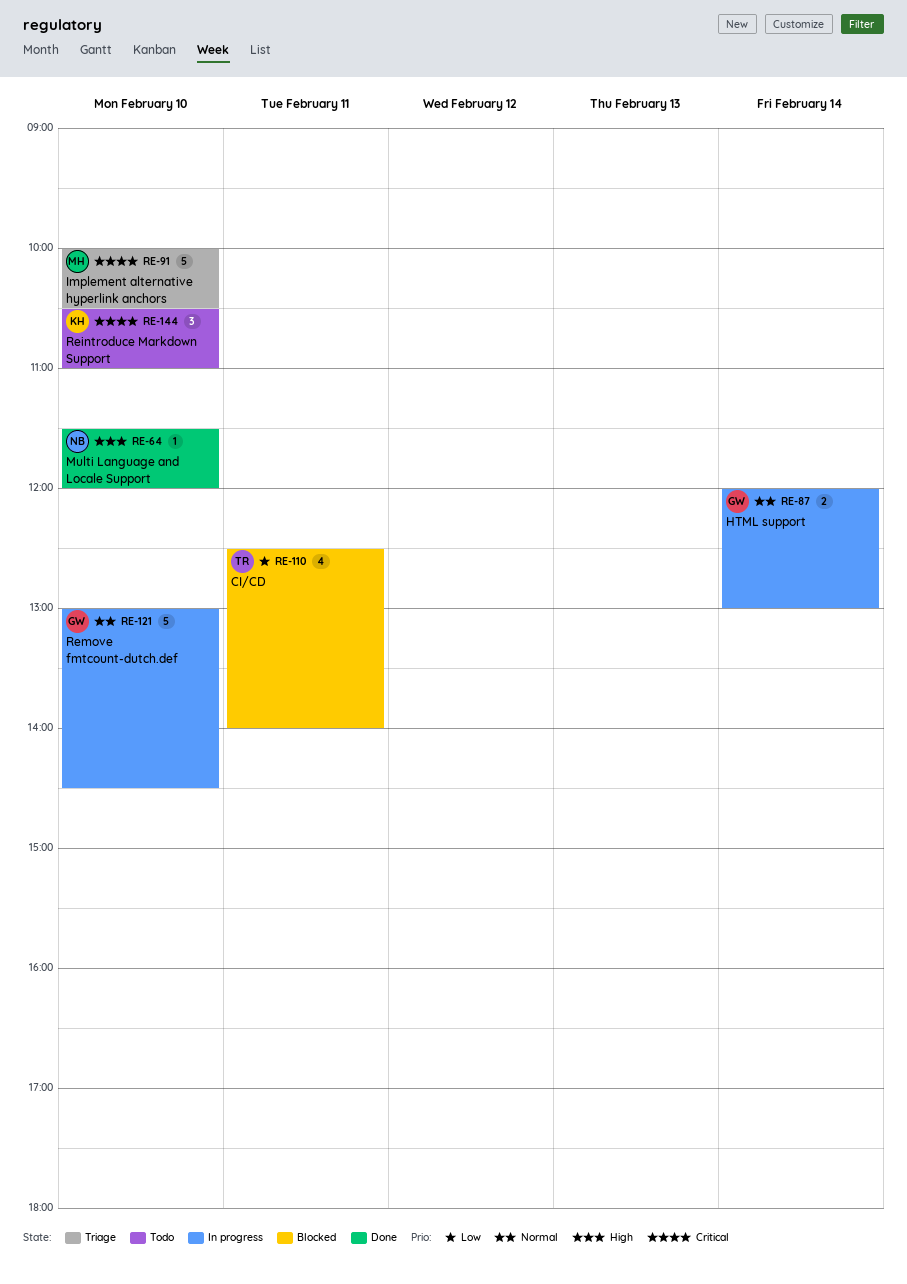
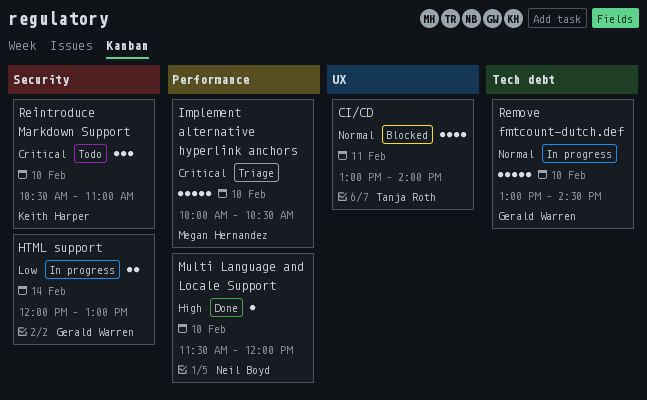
CI/CD, priority: Low -> Normal
CI/CD, begins: 12:30 -> 13:00
HTML support, priority: Normal -> Low

